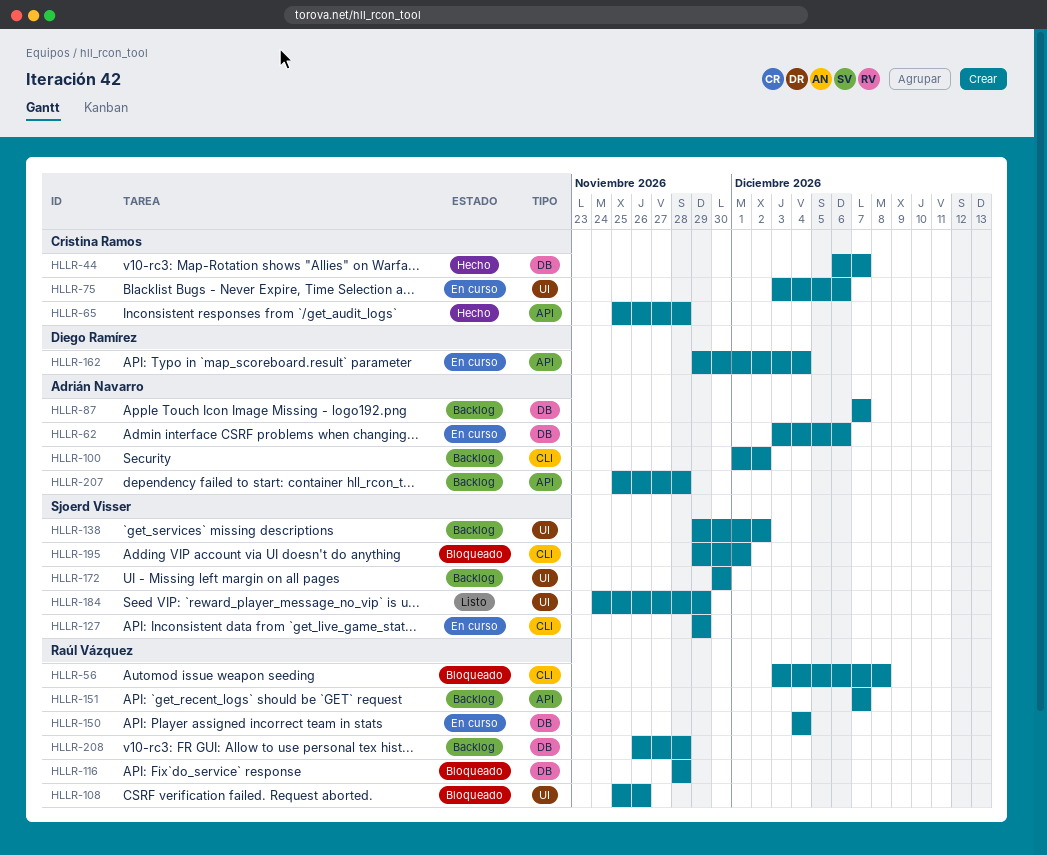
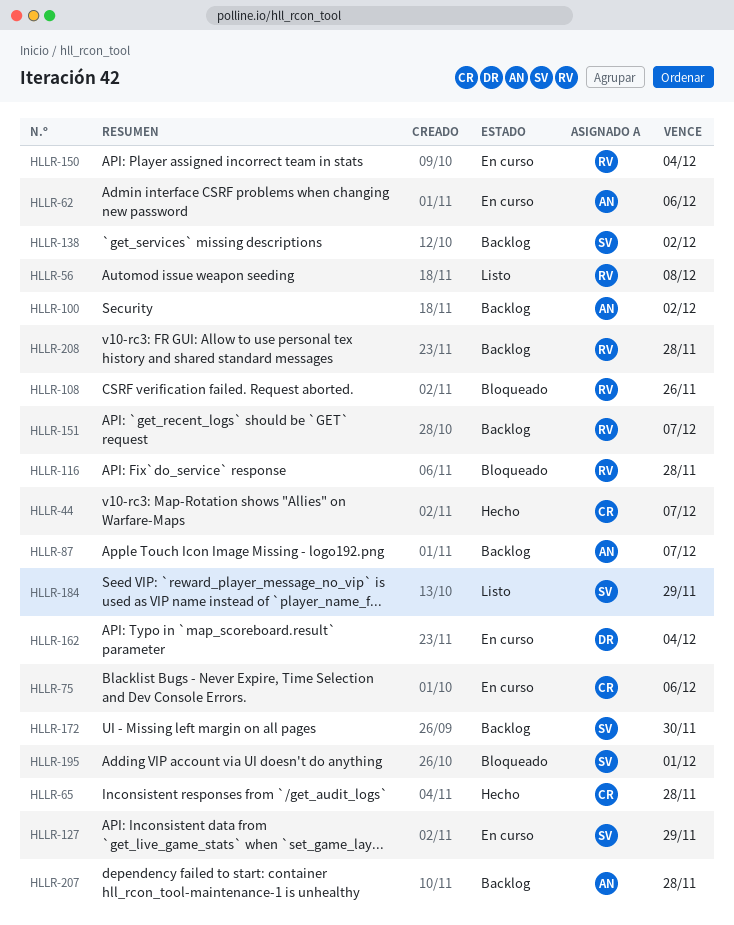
HLLR-56, status: Bloqueado -> Listo

